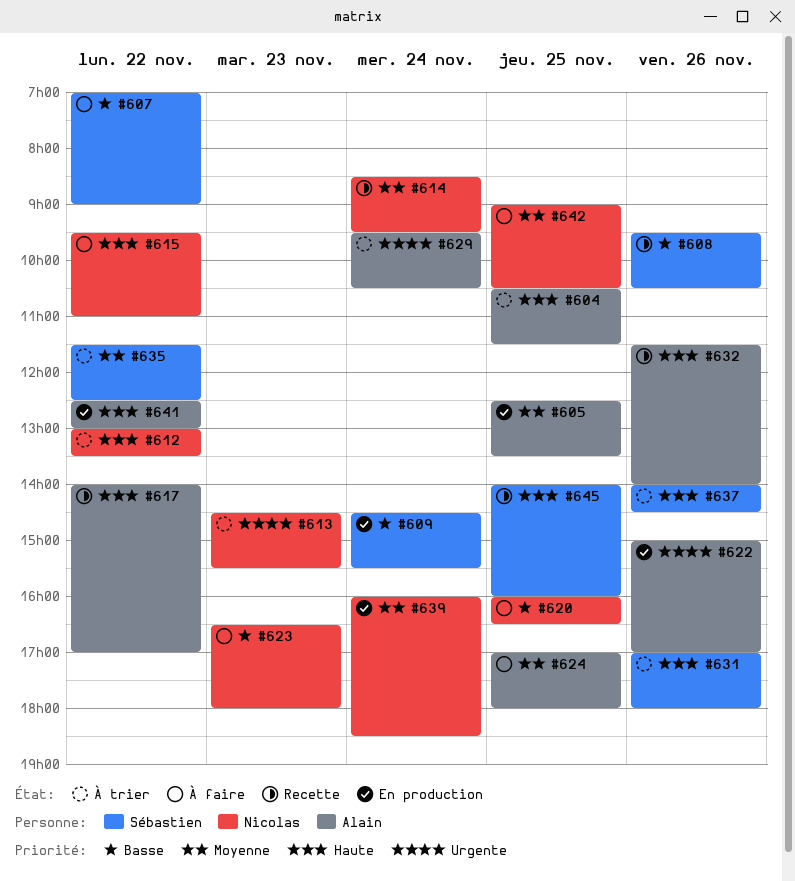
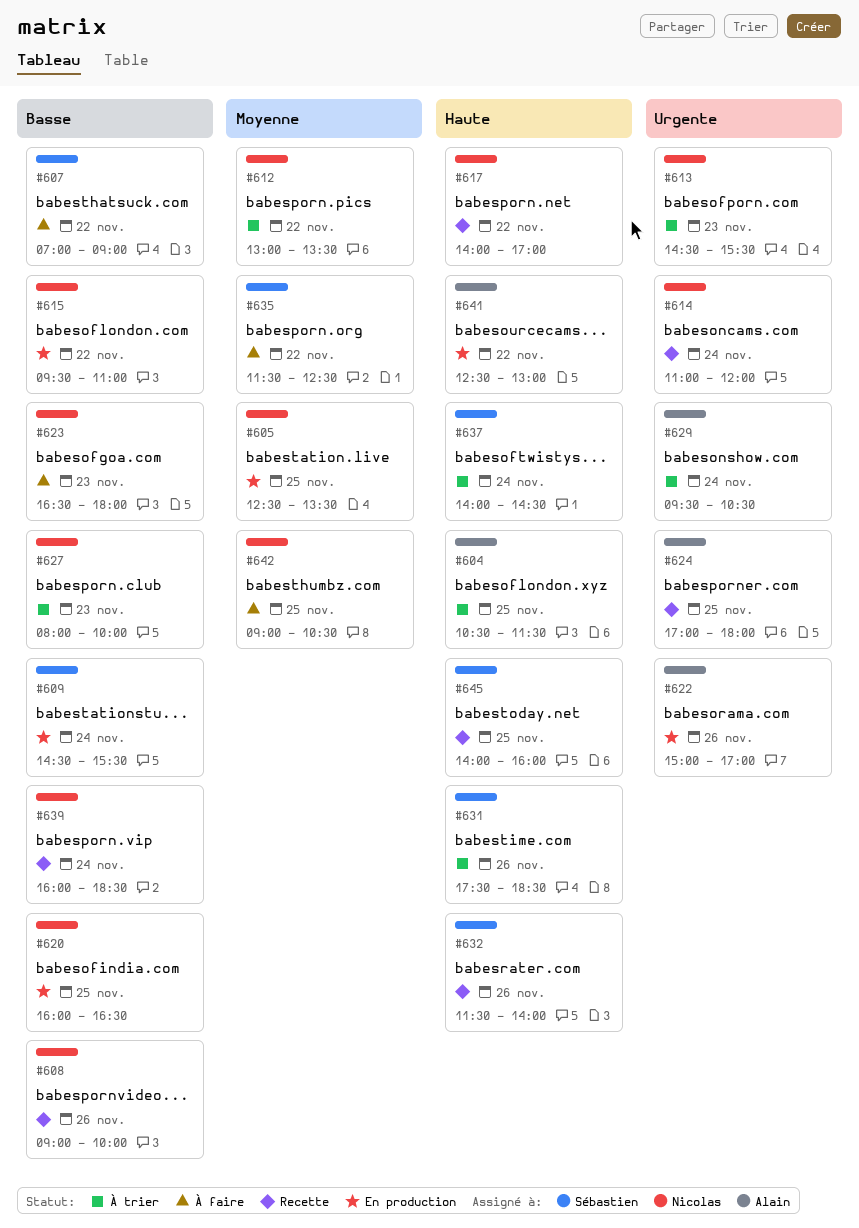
#605, owner: Alain -> Nicolas
#608, owner: Sébastien -> Nicolas
#608, begins: 09:30 -> 09:00
#608, ends: 10:30 -> 10:00
#612, priority: Haute -> Moyenne
#614, priority: Moyenne -> Urgente
#614, begins: 08:30 -> 11:00
#614, ends: 09:30 -> 12:00
#615, status: À faire -> En production
#615, priority: Haute -> Basse
#617, owner: Alain -> Nicolas
#620, status: À faire -> En production
#624, status: À faire -> Recette
#624, priority: Moyenne -> Urgente
#627: none -> present
#631, begins: 17:00 -> 17:30
#631, ends: 18:00 -> 18:30
#632, owner: Alain -> Sébastien
#635, status: À trier -> À faire
#637, day: Nov 26 -> Nov 24
#639, status: En production -> Recette
#639, priority: Moyenne -> Basse

